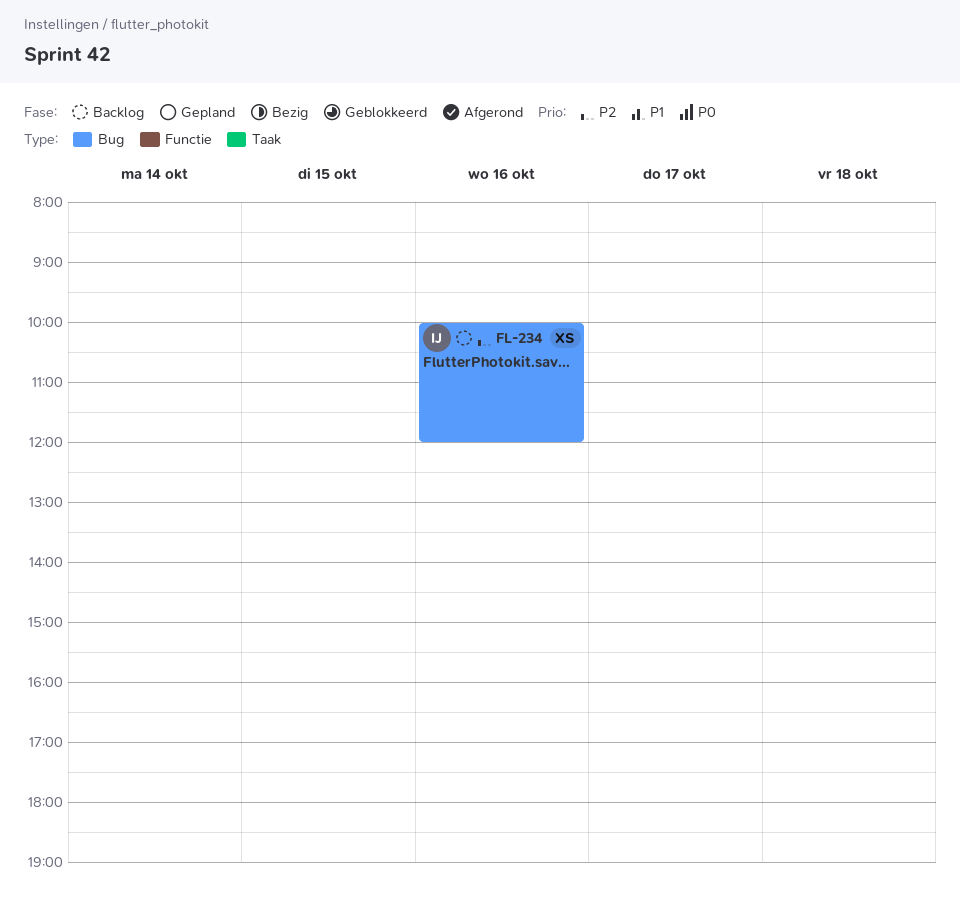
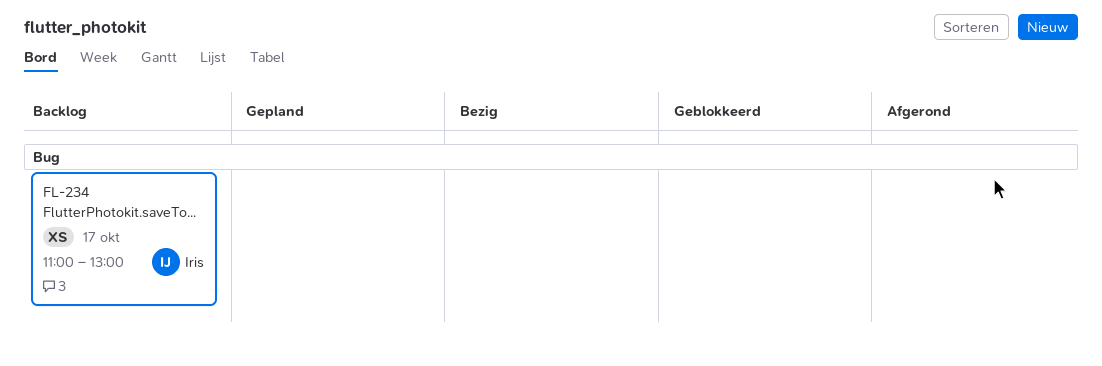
FL-234, day: Oct 16 -> Oct 17
FL-234, begins: 10:00 -> 11:00
FL-234, ends: 12:00 -> 13:00

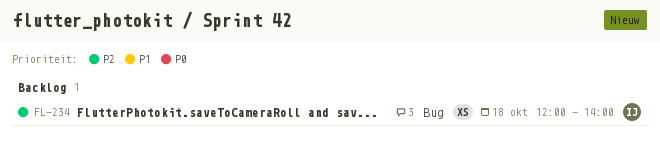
FL-234, day: Oct 17 -> Oct 18
FL-234, begins: 11:00 -> 12:00
FL-234, ends: 13:00 -> 14:00

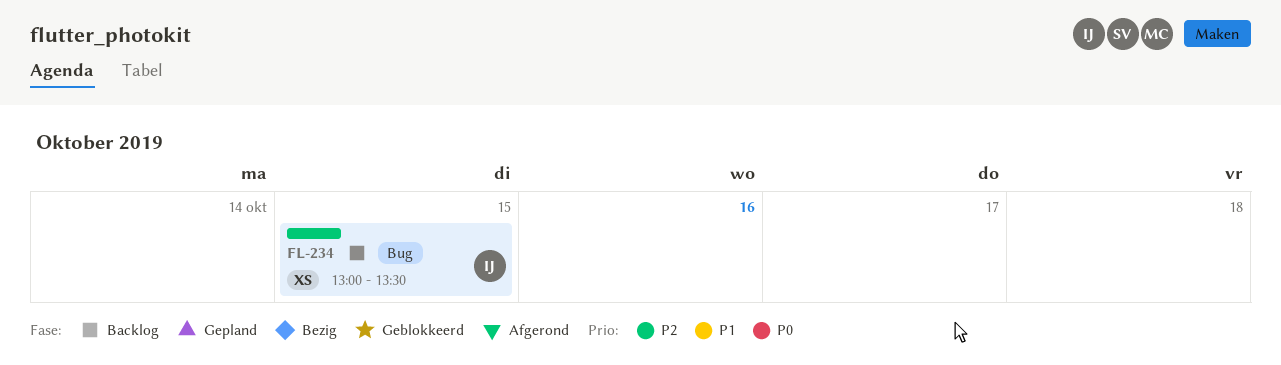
FL-234, day: Oct 18 -> Oct 15
FL-234, begins: 12:00 -> 13:00
FL-234, ends: 14:00 -> 13:30

